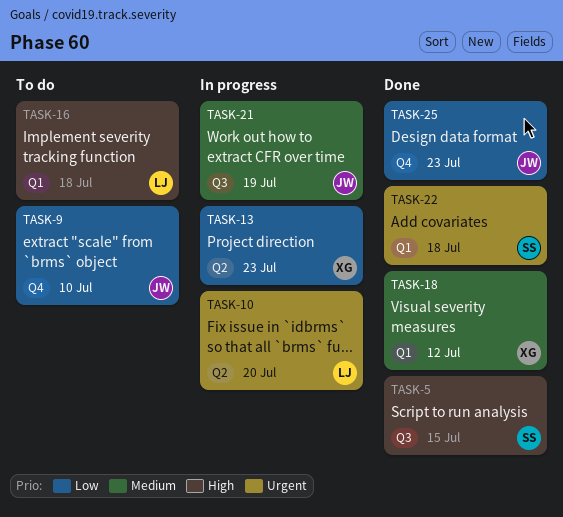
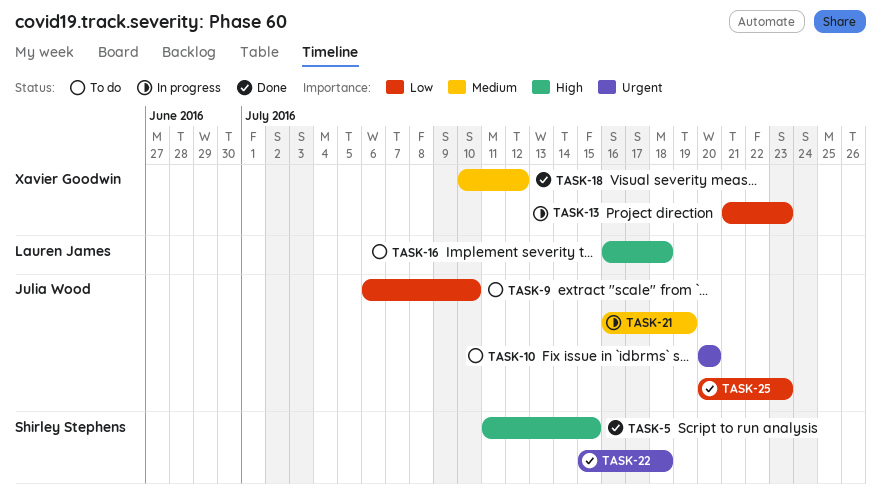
TASK-10, status: In progress -> To do
TASK-10, owner: Lauren James -> Julia Wood

